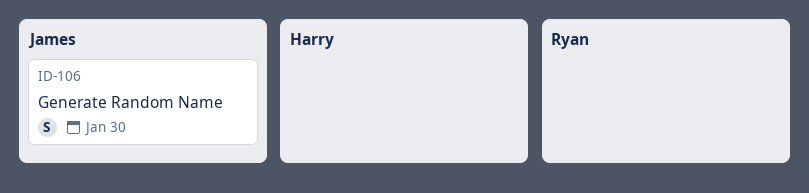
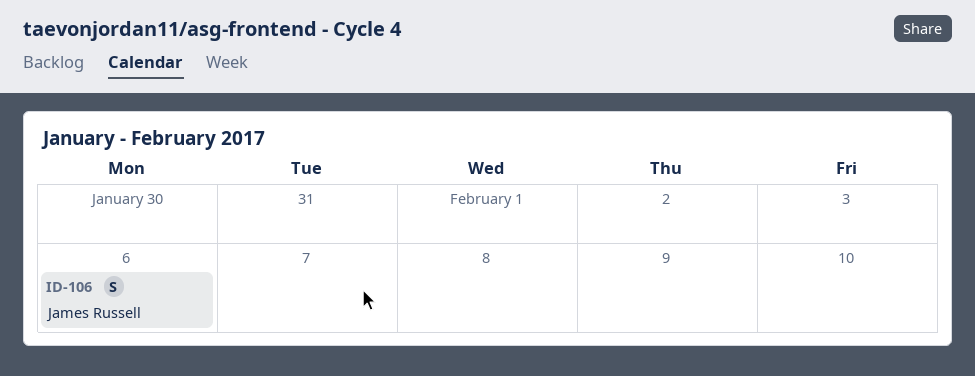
ID-106, due: Jan 30 -> Feb 6

